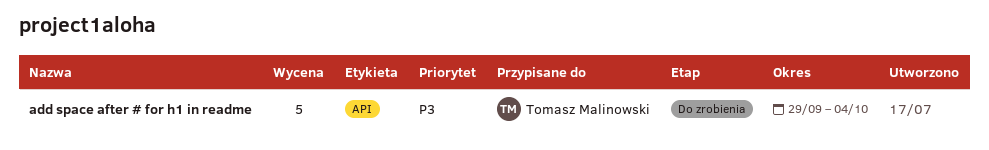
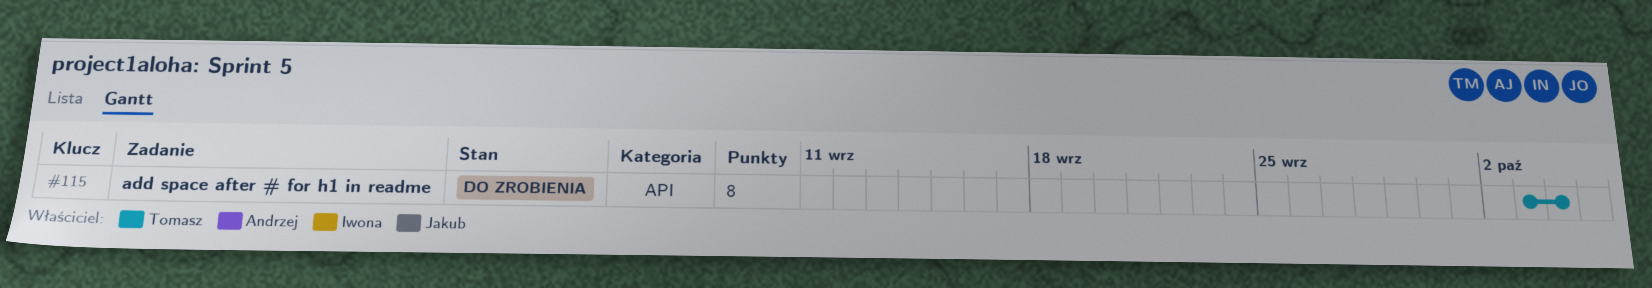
add space after # for h1 in readme, estimate: 5 -> 8
add space after # for h1 in readme, start: Sep 29 -> Oct 3

